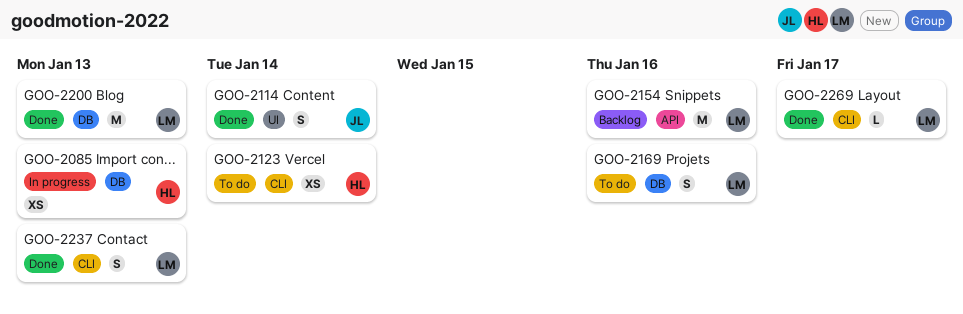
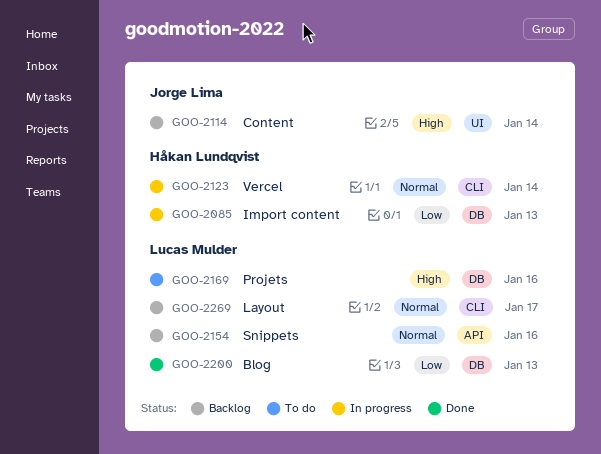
GOO-2114, status: Done -> Backlog
GOO-2123, status: To do -> In progress
GOO-2237: present -> none
GOO-2269, status: Done -> Backlog

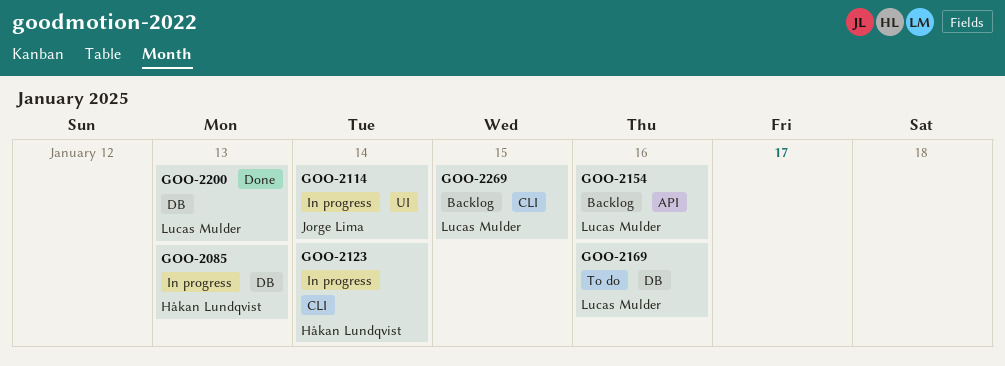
GOO-2114, status: Backlog -> In progress
GOO-2269, due: Jan 17 -> Jan 15

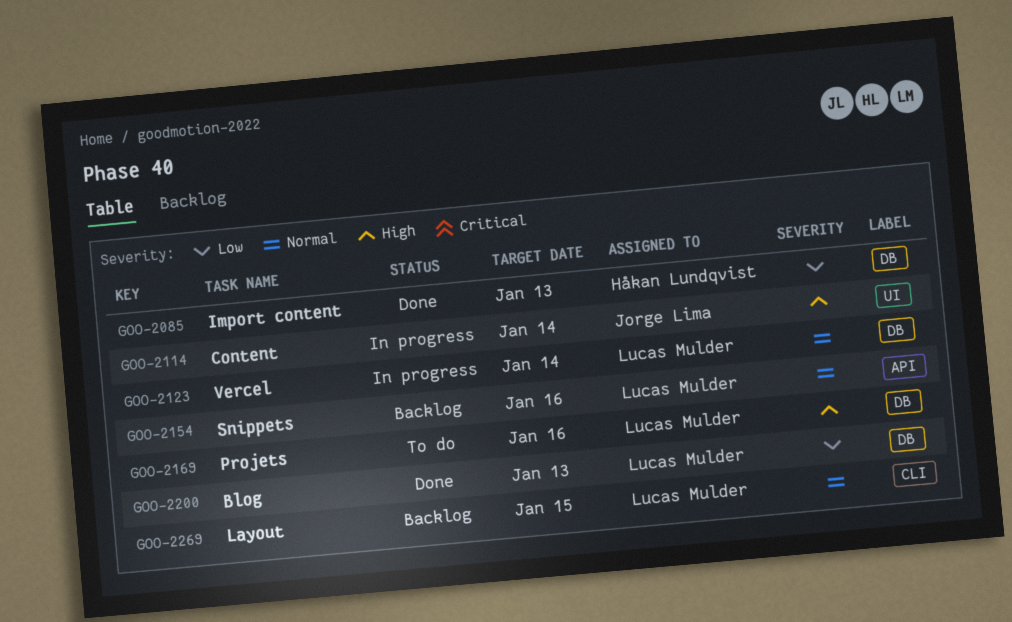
GOO-2085, status: In progress -> Done
GOO-2123, owner: Håkan Lundqvist -> Lucas Mulder
GOO-2123, label: CLI -> DB

